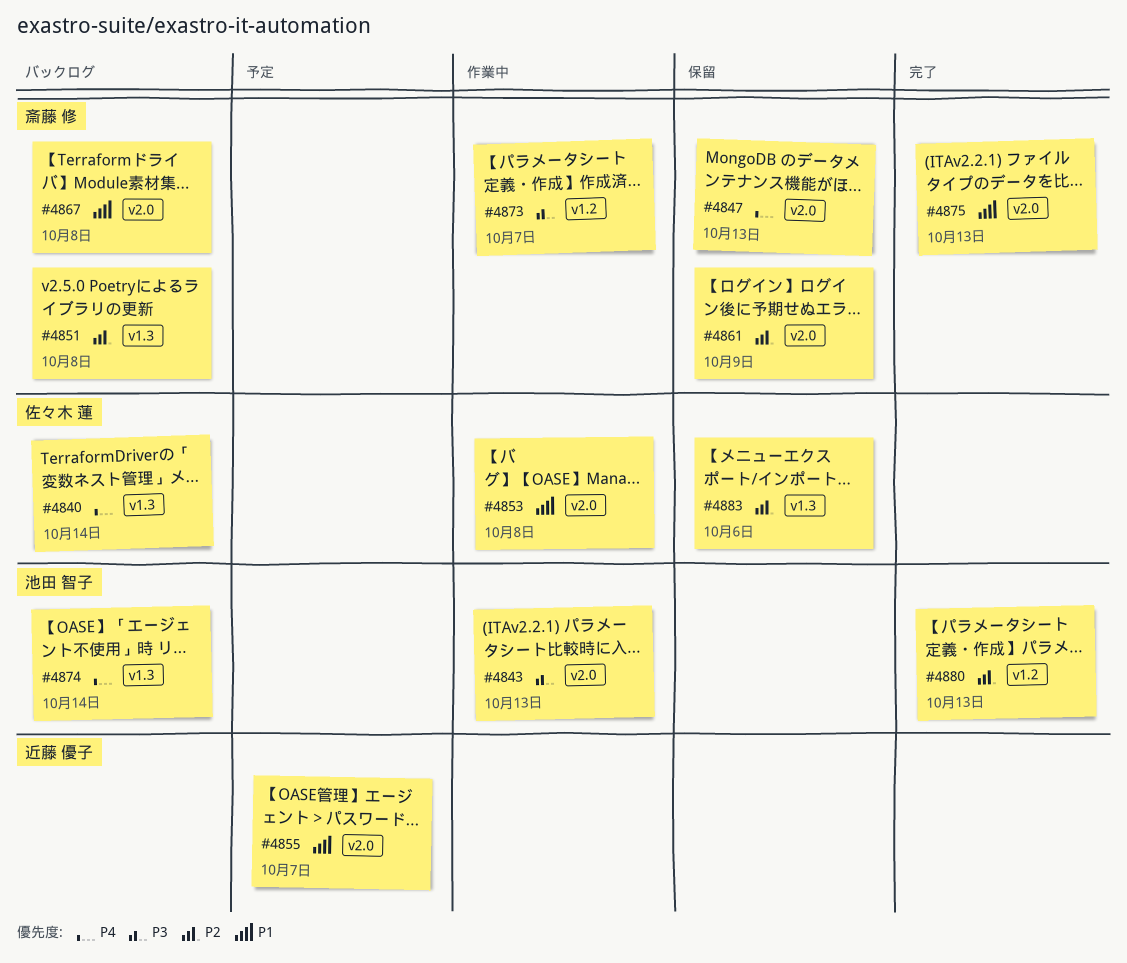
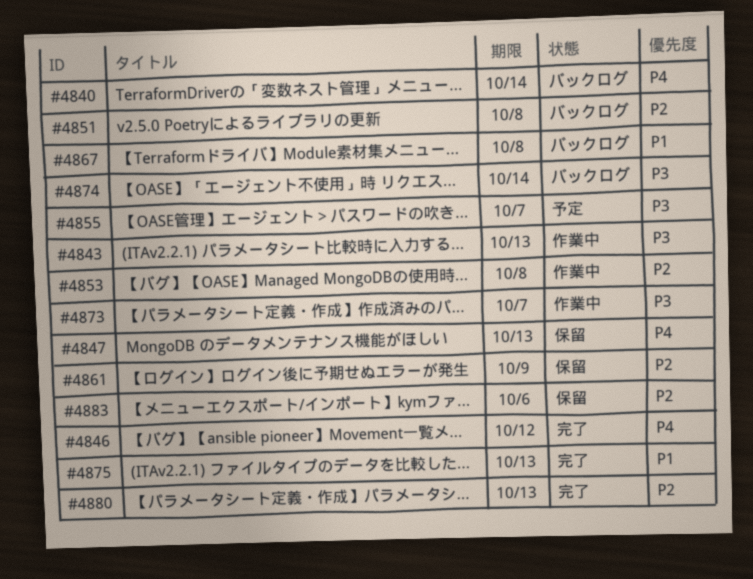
#4846: none -> present
#4853, priority: P1 -> P2
#4855, priority: P1 -> P3
#4874, priority: P4 -> P3

